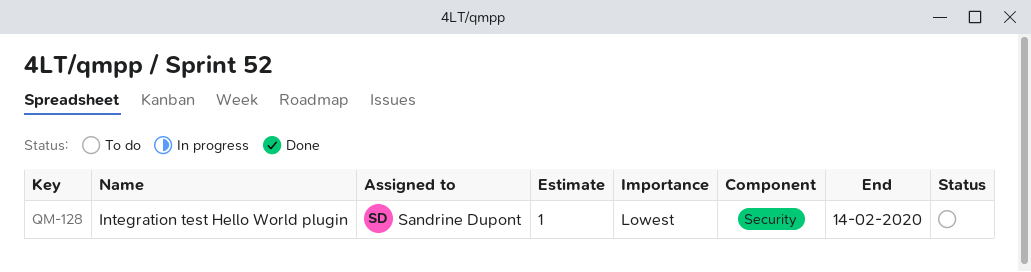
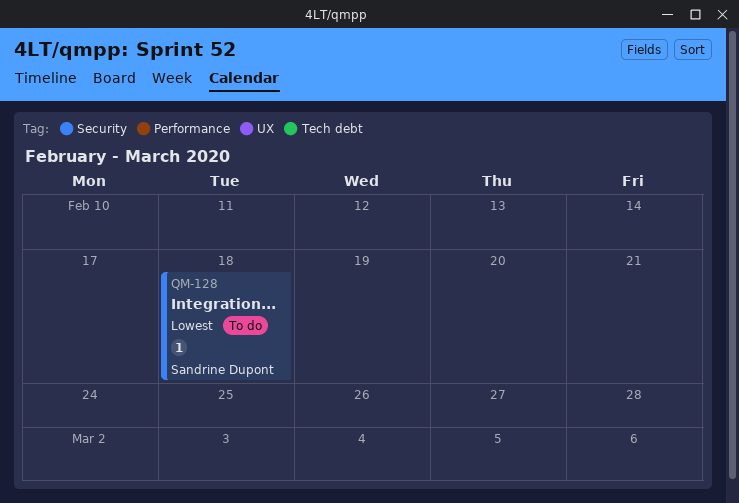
QM-128, due: Feb 14 -> Feb 18

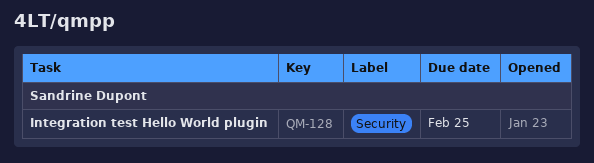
QM-128, due: Feb 18 -> Feb 25

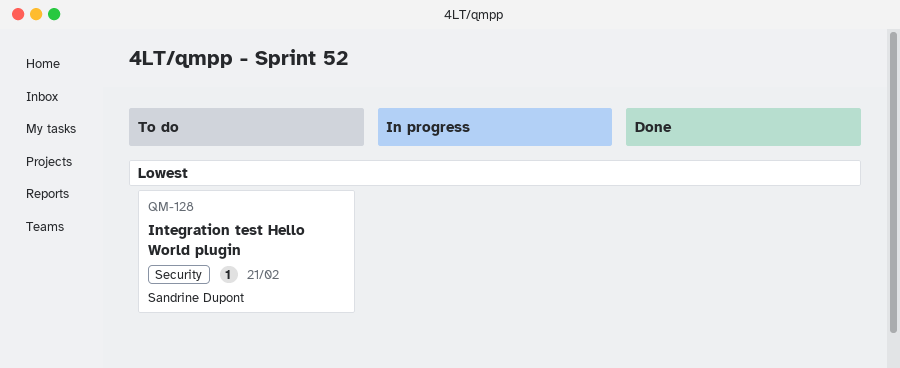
QM-128, due: Feb 25 -> Feb 21

